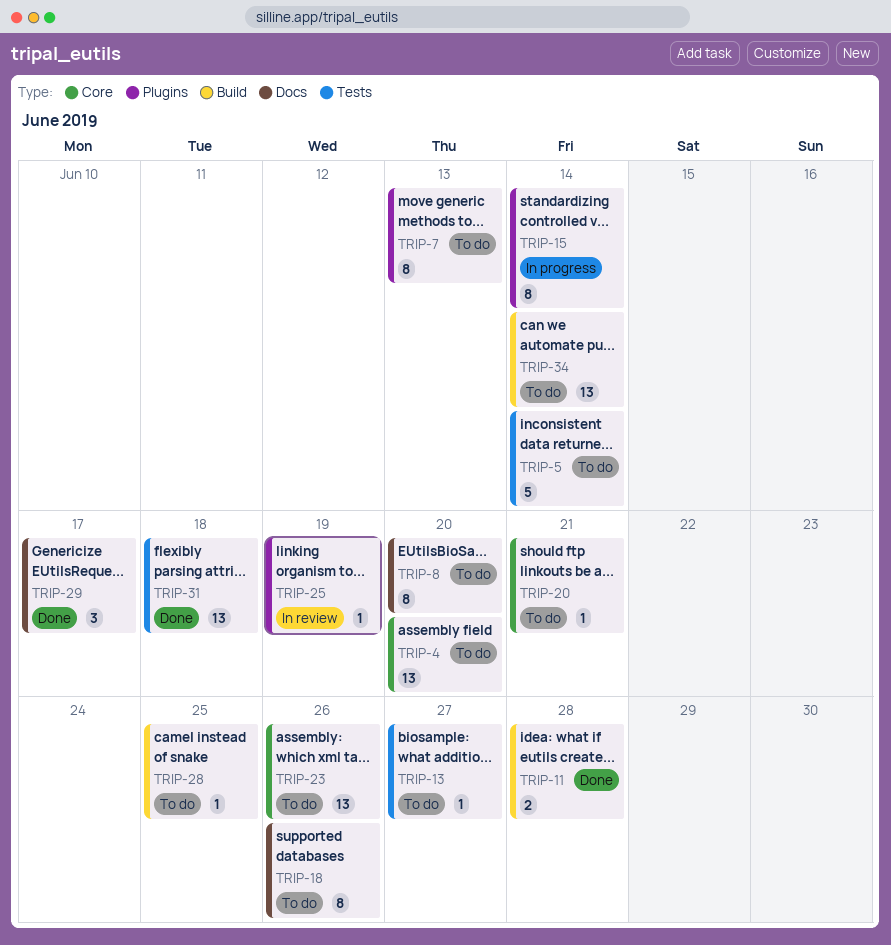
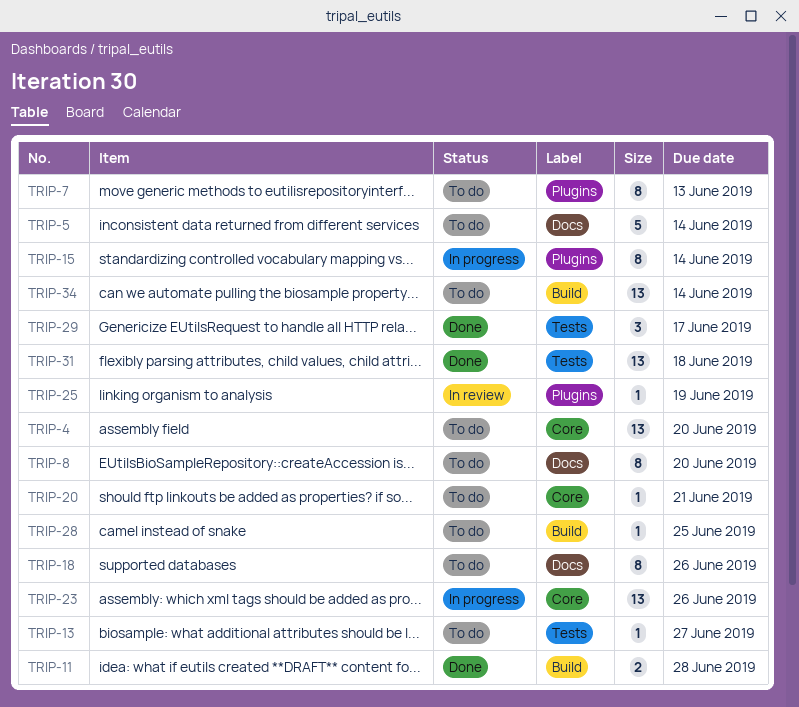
TRIP-5, label: Tests -> Docs
TRIP-23, status: To do -> In progress
TRIP-29, label: Docs -> Tests

